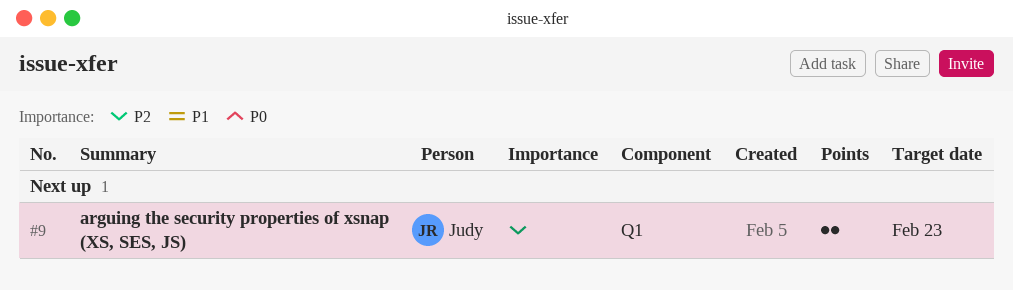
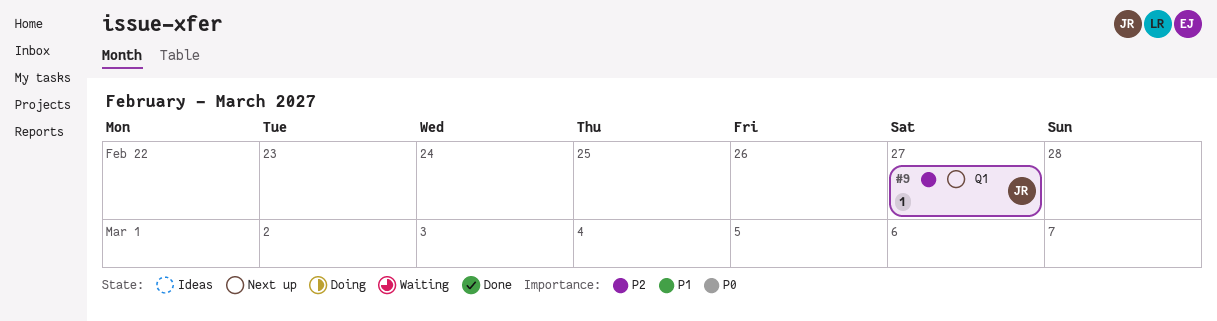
#9, estimate: 2 -> 1
#9, due: Feb 23 -> Feb 27

